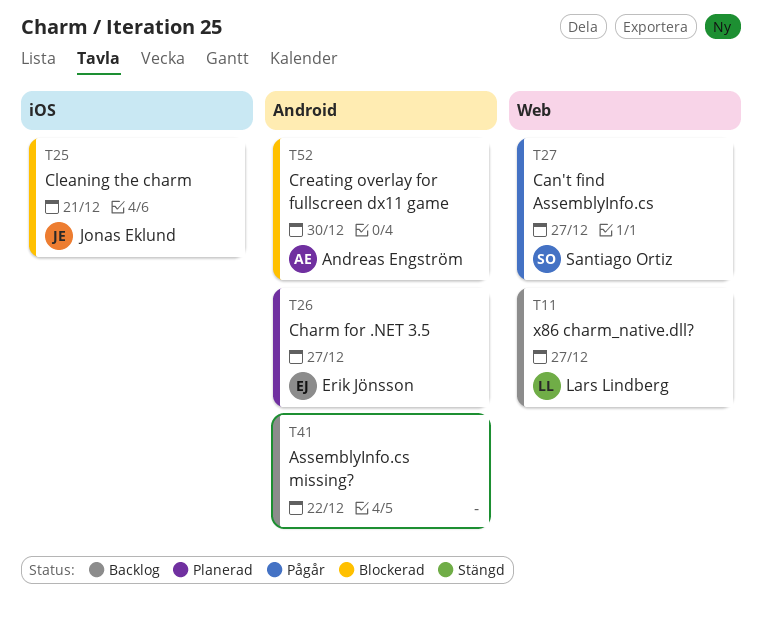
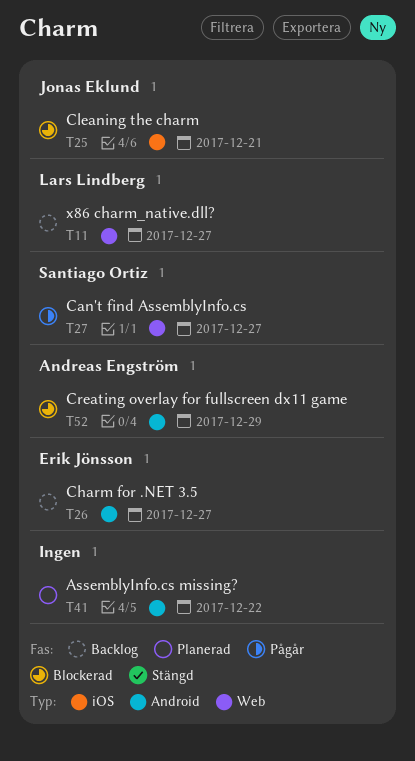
T26, status: Planerad -> Backlog
T41, status: Backlog -> Planerad
T52, due: Dec 30 -> Dec 29

